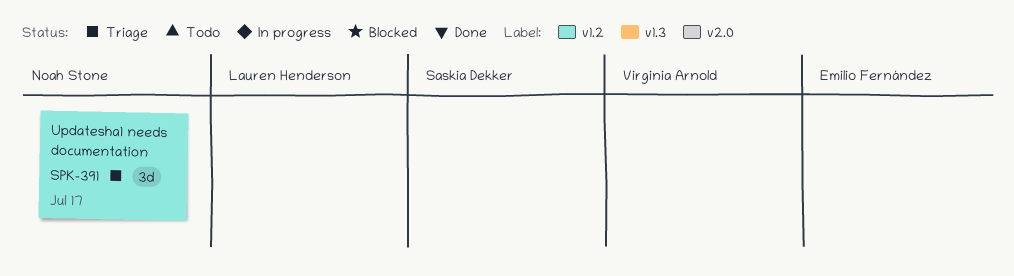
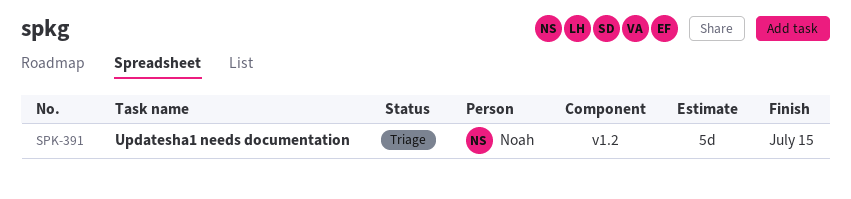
SPK-391, estimate: 3d -> 5d
SPK-391, due: Jul 17 -> Jul 15

